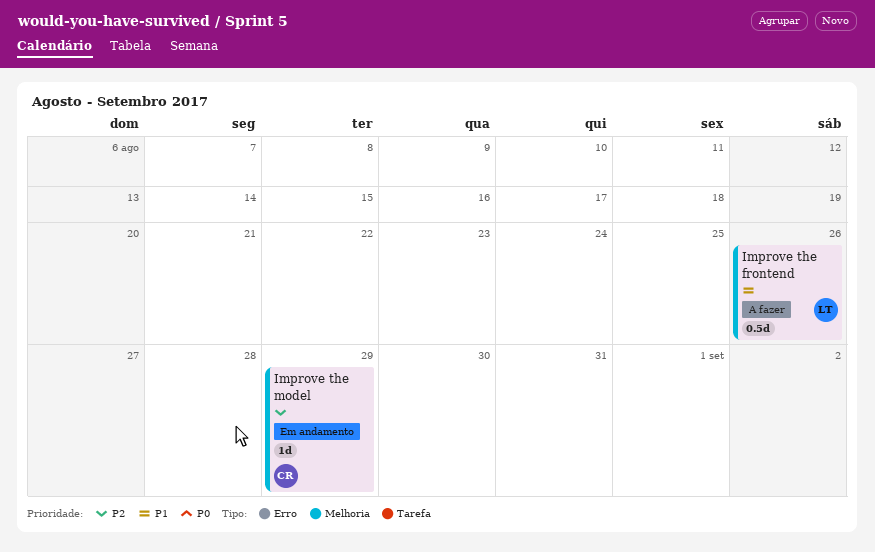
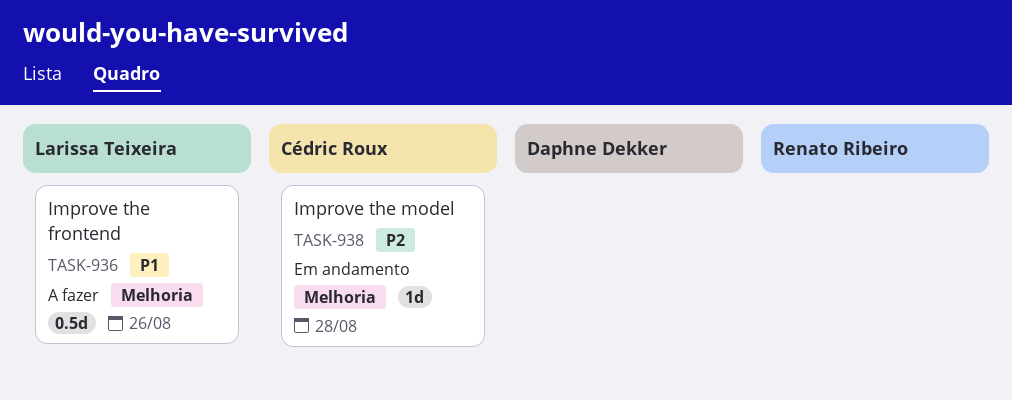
Improve the model, due: Aug 29 -> Aug 28

